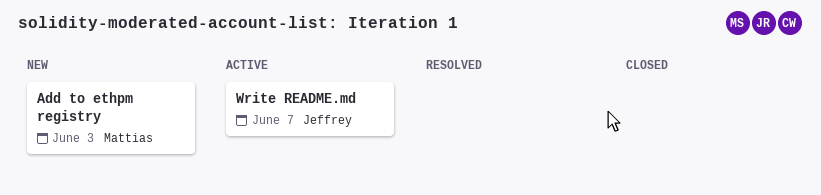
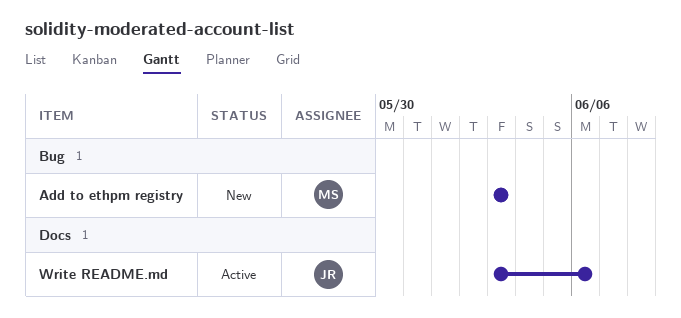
Write README.md, due: Jun 7 -> Jun 6

